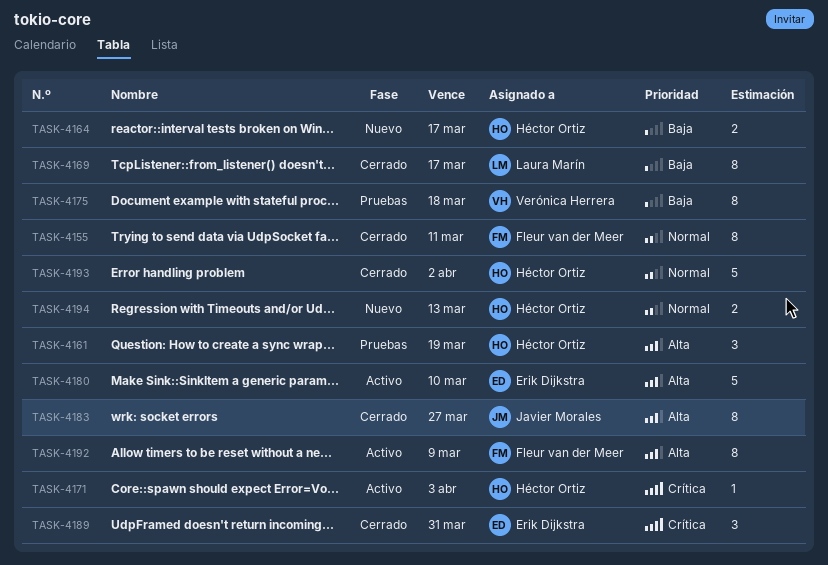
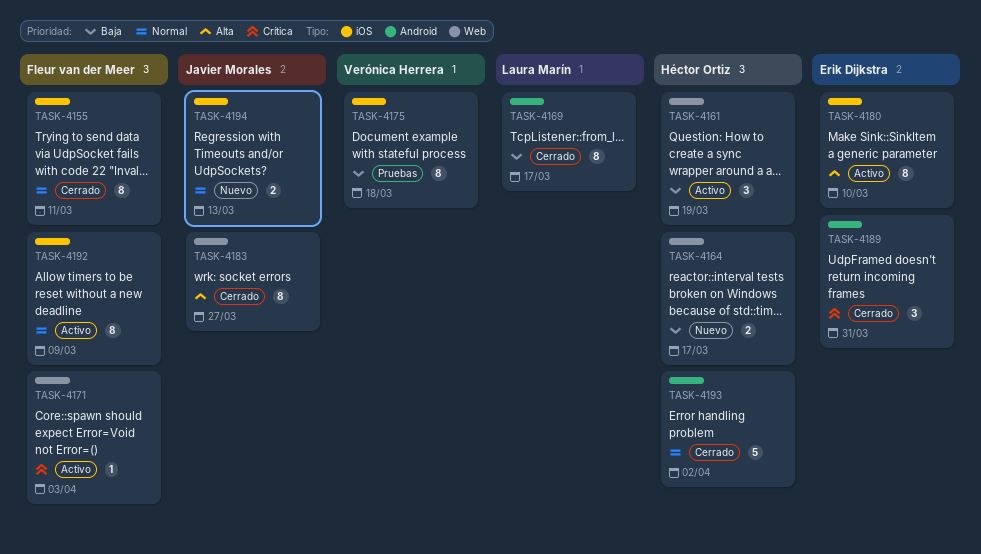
TASK-4161, status: Pruebas -> Activo
TASK-4161, priority: Alta -> Baja
TASK-4171, owner: Héctor Ortiz -> Fleur van der Meer
TASK-4180, estimate: 5 -> 8
TASK-4192, priority: Alta -> Normal
TASK-4194, owner: Héctor Ortiz -> Javier Morales

